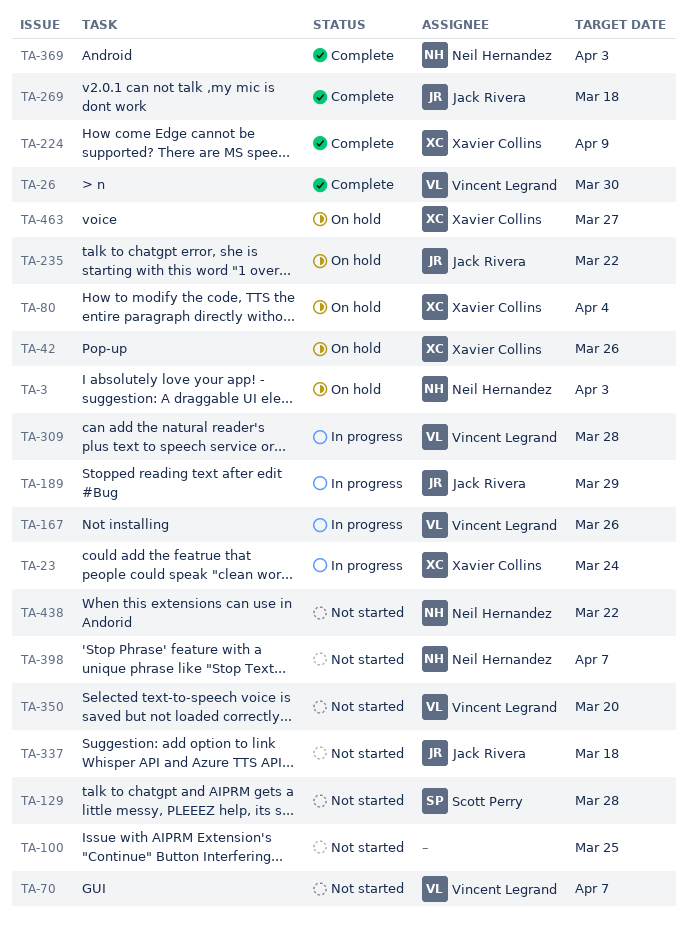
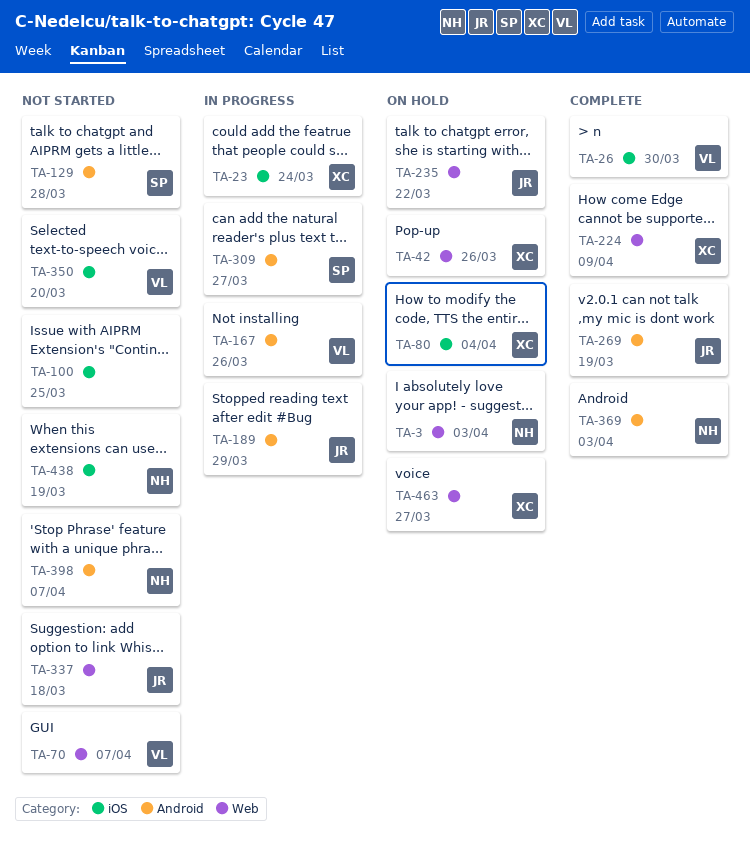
TA-269, due: Mar 18 -> Mar 19
TA-309, owner: Vincent Legrand -> Scott Perry
TA-309, due: Mar 28 -> Mar 27
TA-438, due: Mar 22 -> Mar 19

